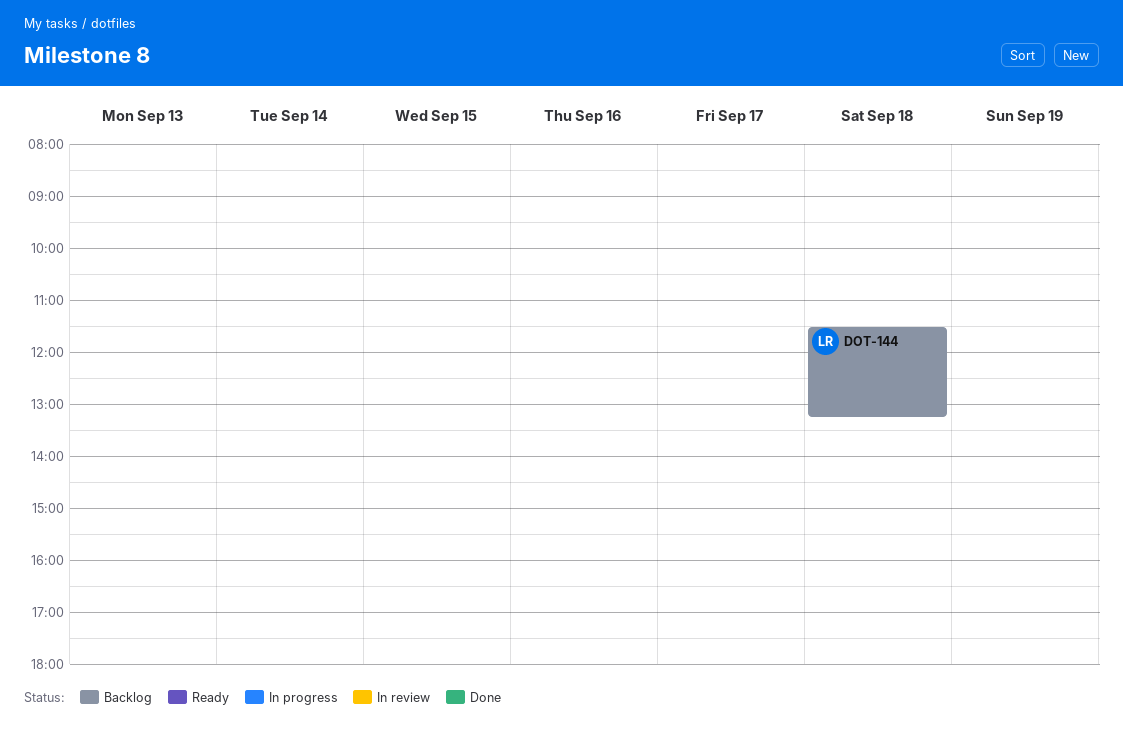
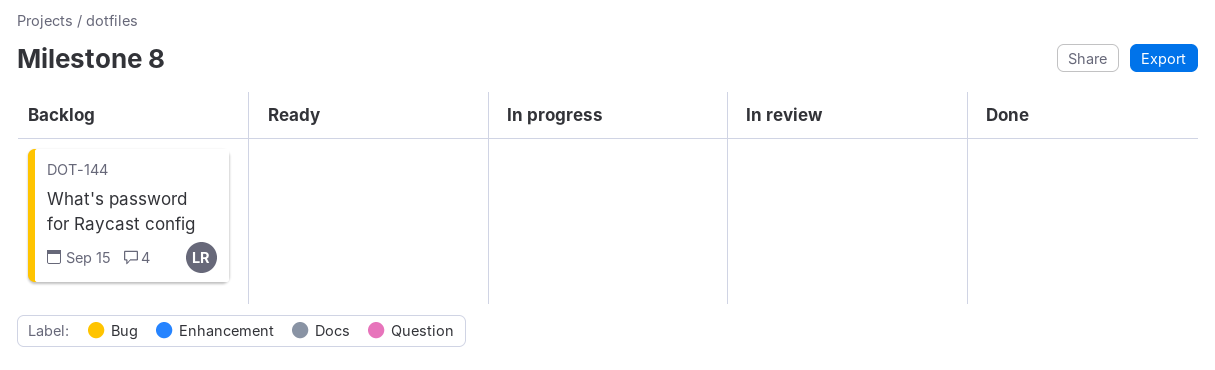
DOT-144, day: Sep 18 -> Sep 15

